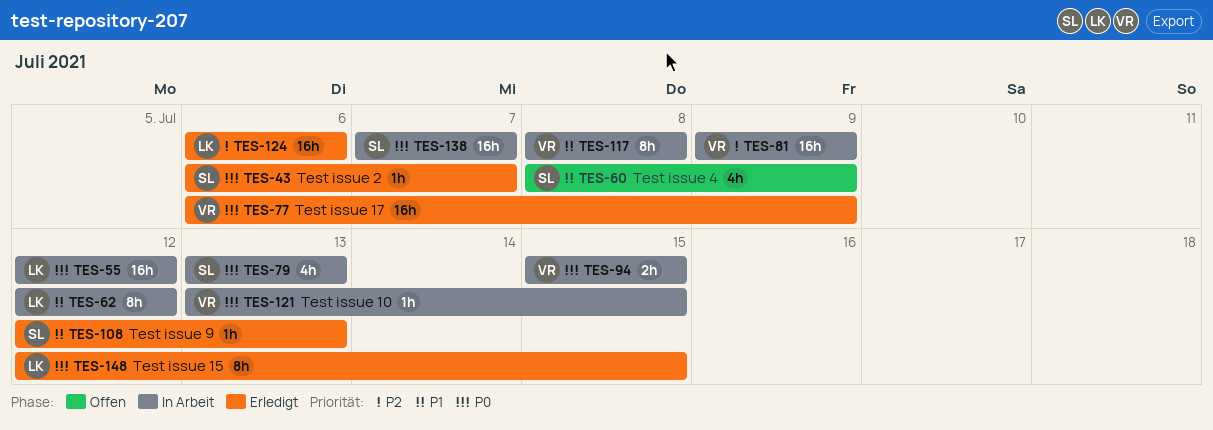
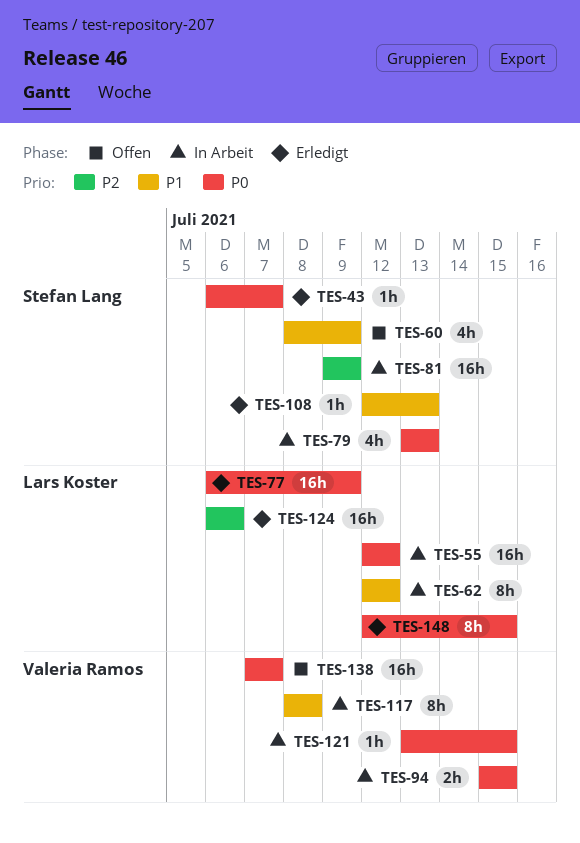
TES-77, owner: Valeria Ramos -> Lars Koster
TES-81, owner: Valeria Ramos -> Stefan Lang
TES-138, status: In Arbeit -> Offen
TES-138, owner: Stefan Lang -> Valeria Ramos

